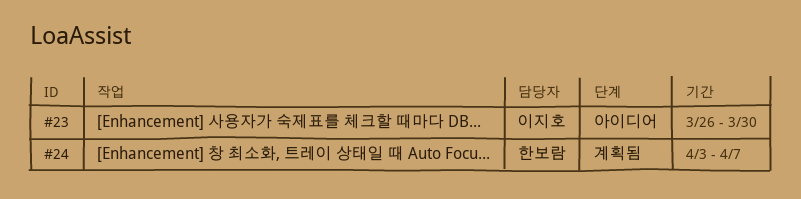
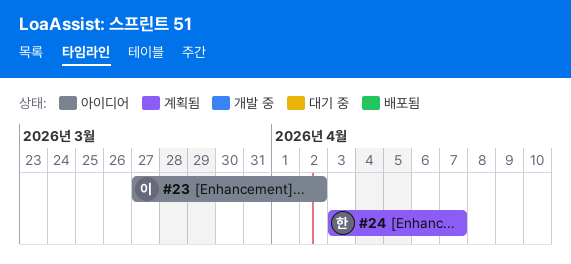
#23, start: Mar 26 -> Mar 27
#23, due: Mar 30 -> Apr 2

